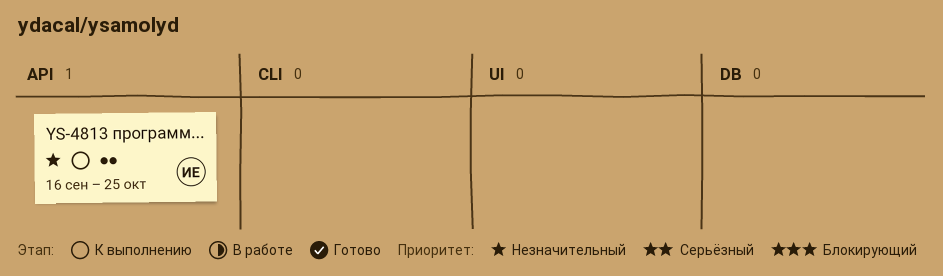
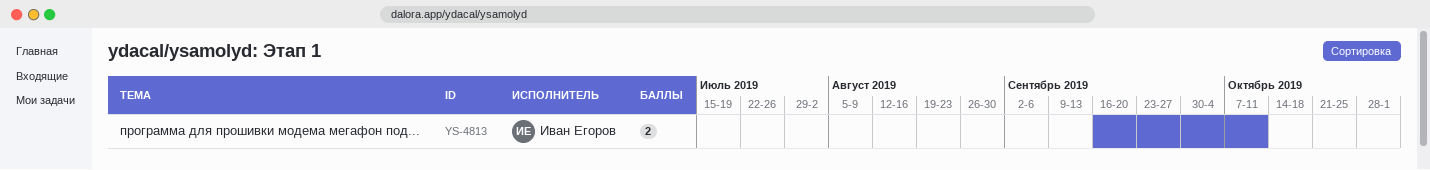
YS-4813, due: Oct 25 -> Oct 11

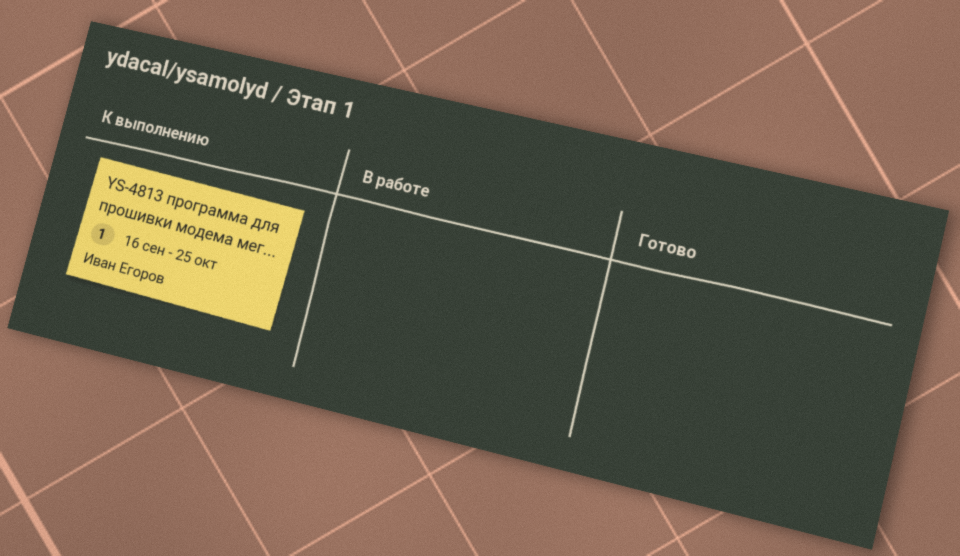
YS-4813, estimate: 2 -> 1
YS-4813, due: Oct 11 -> Oct 25

